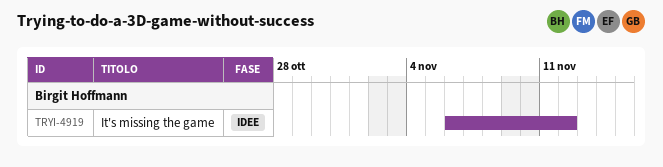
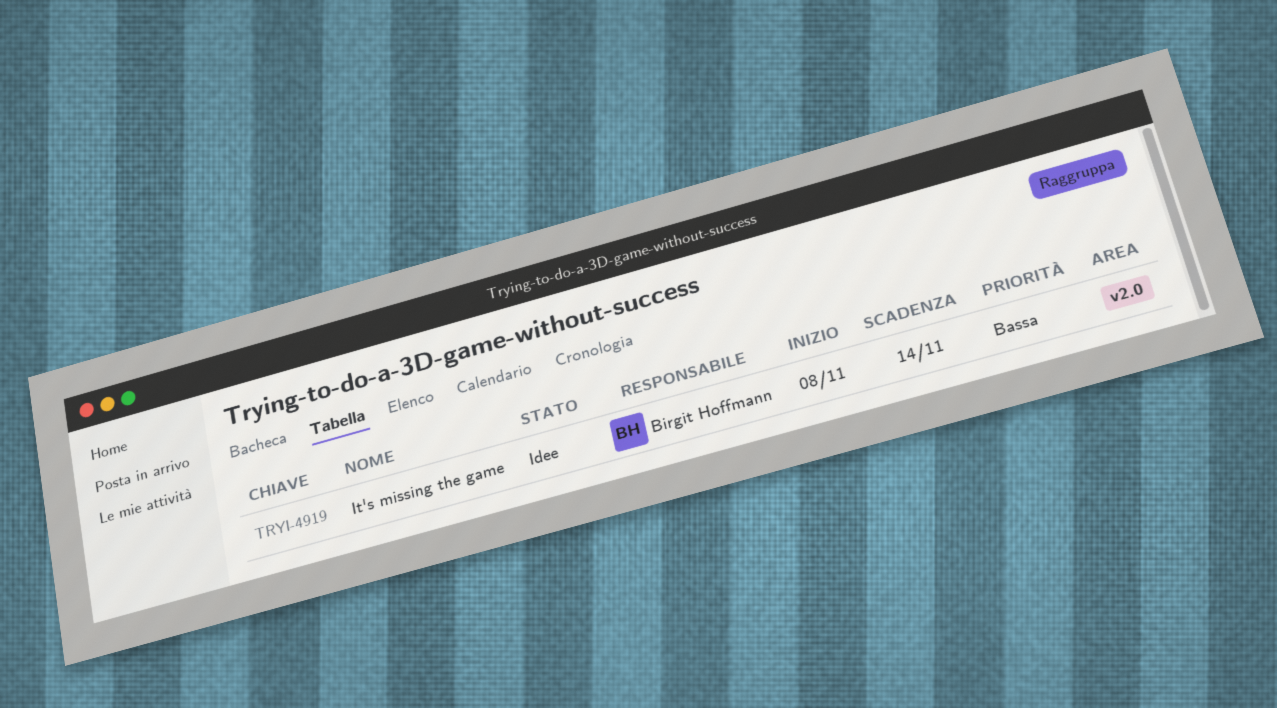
TRYI-4919, start: Nov 6 -> Nov 8
TRYI-4919, due: Nov 12 -> Nov 14

